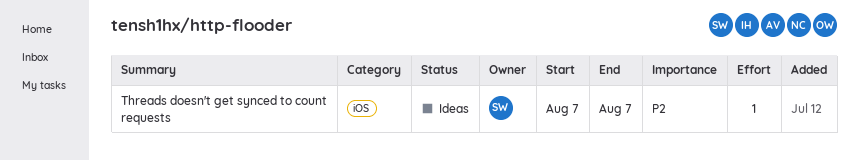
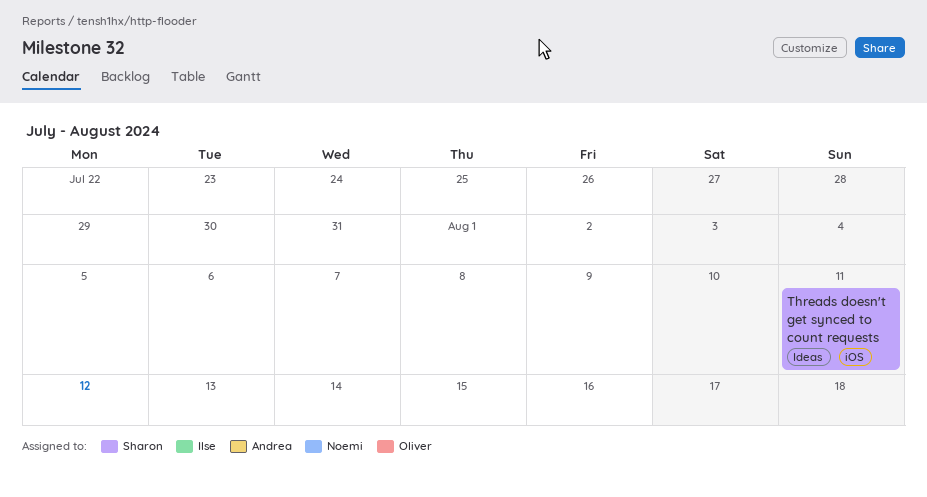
Threads doesn't get synced to count requests, due: Aug 7 -> Aug 11

